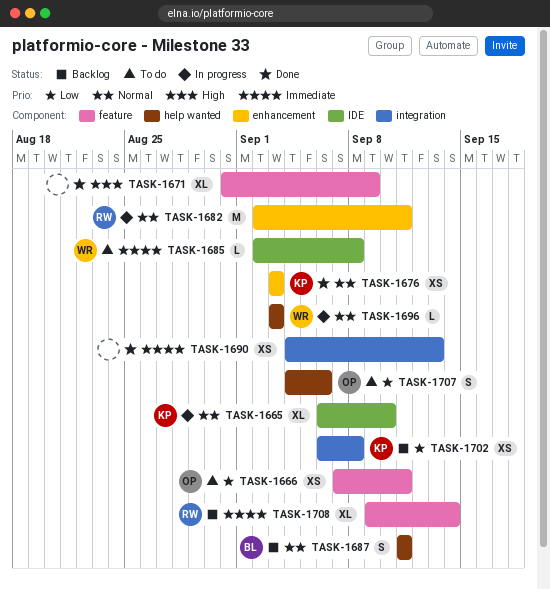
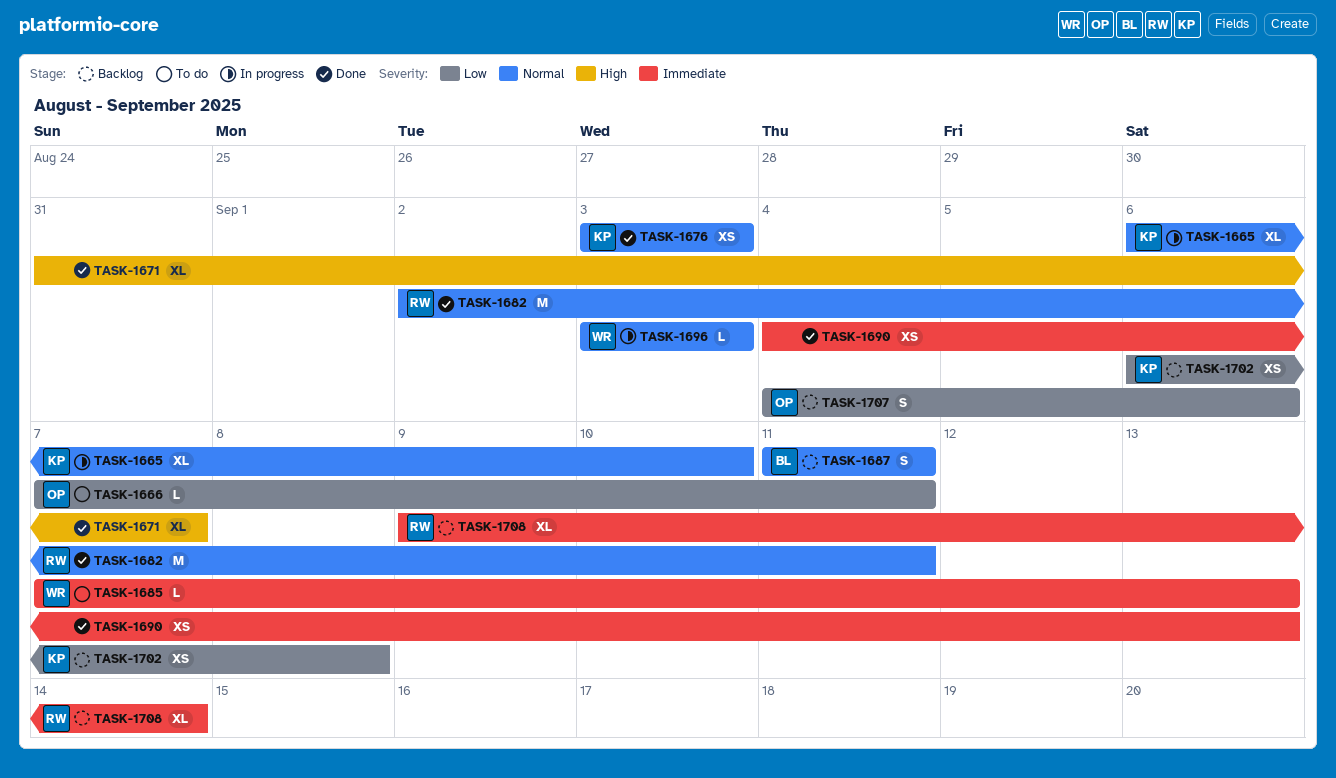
TASK-1666, estimate: XS -> L
TASK-1671, due: Sep 9 -> Sep 7
TASK-1682, status: In progress -> Done
TASK-1685, start: Sep 2 -> Sep 7
TASK-1685, due: Sep 8 -> Sep 13
TASK-1707, status: To do -> Backlog

